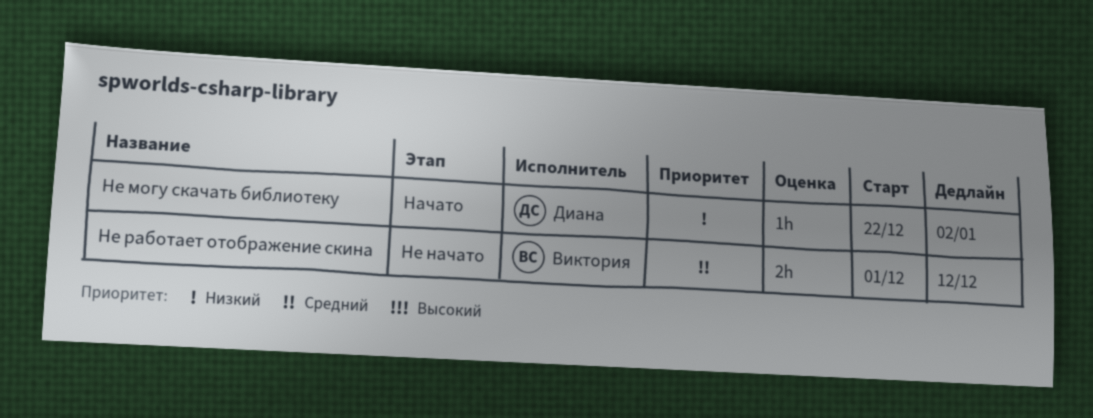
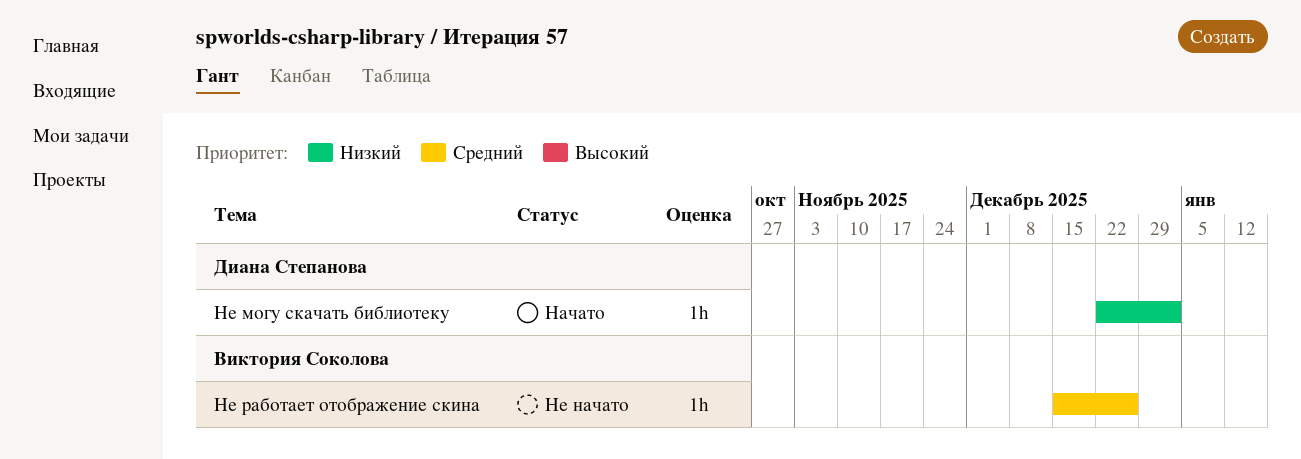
Не работает отображение скина, estimate: 2h -> 1h
Не работает отображение скина, start: Dec 1 -> Dec 15
Не работает отображение скина, due: Dec 12 -> Dec 26

